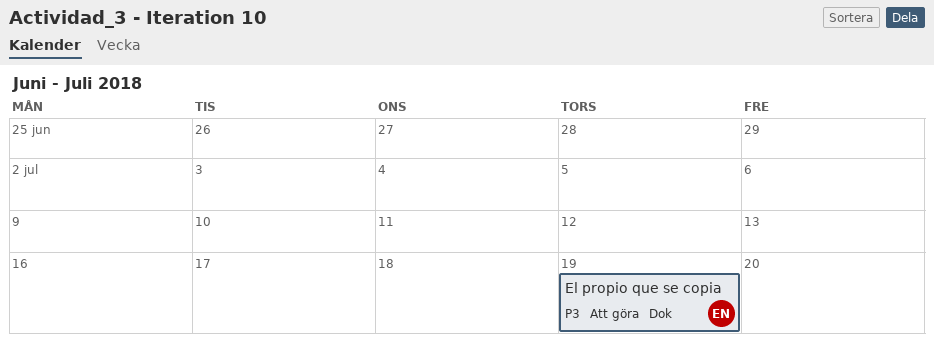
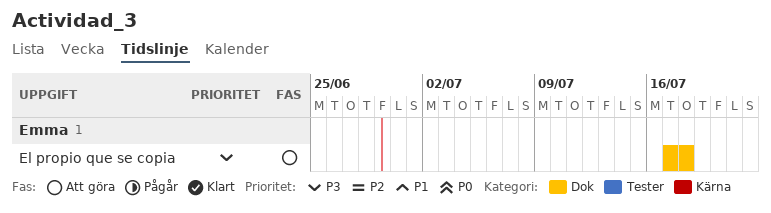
El propio que se copia, due: Jul 19 -> Jul 18

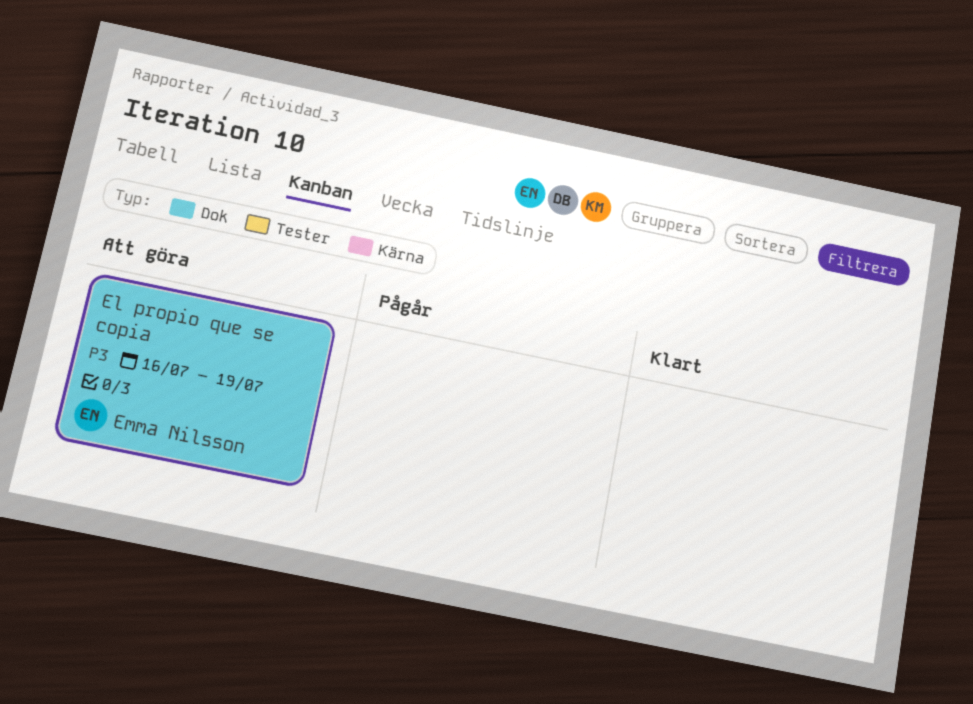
El propio que se copia, start: Jul 17 -> Jul 16
El propio que se copia, due: Jul 18 -> Jul 19

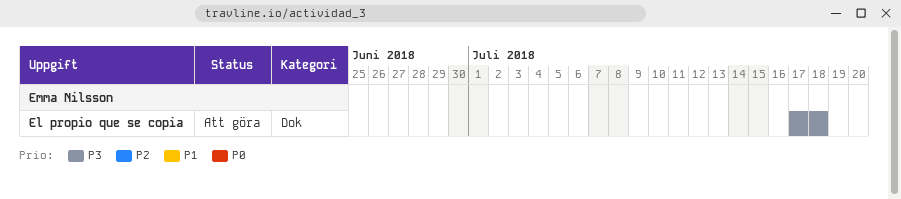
El propio que se copia, start: Jul 16 -> Jul 17
El propio que se copia, due: Jul 19 -> Jul 18

